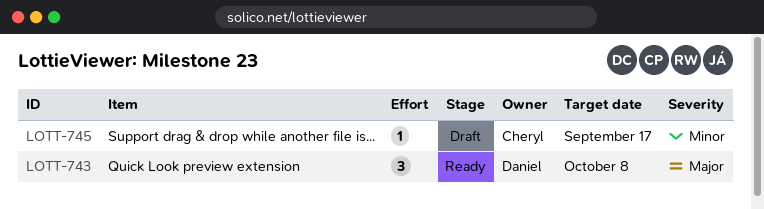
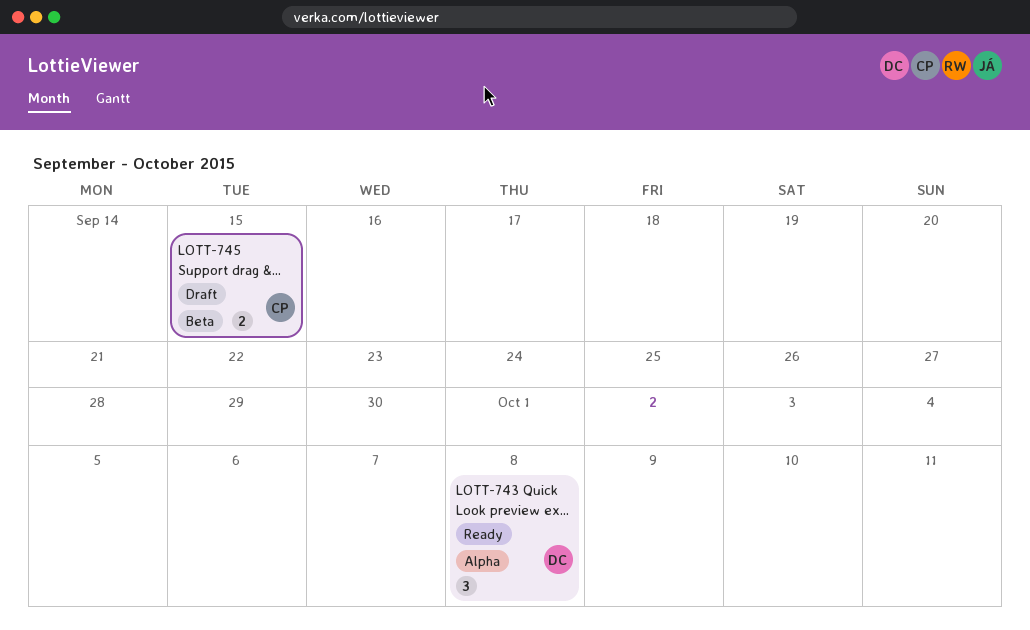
LOTT-745, estimate: 1 -> 2
LOTT-745, due: Sep 17 -> Sep 15

